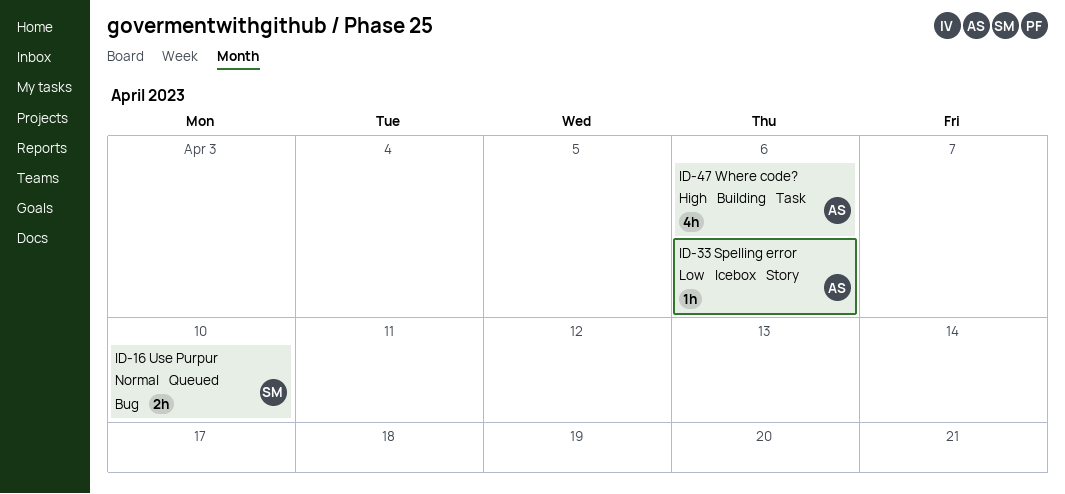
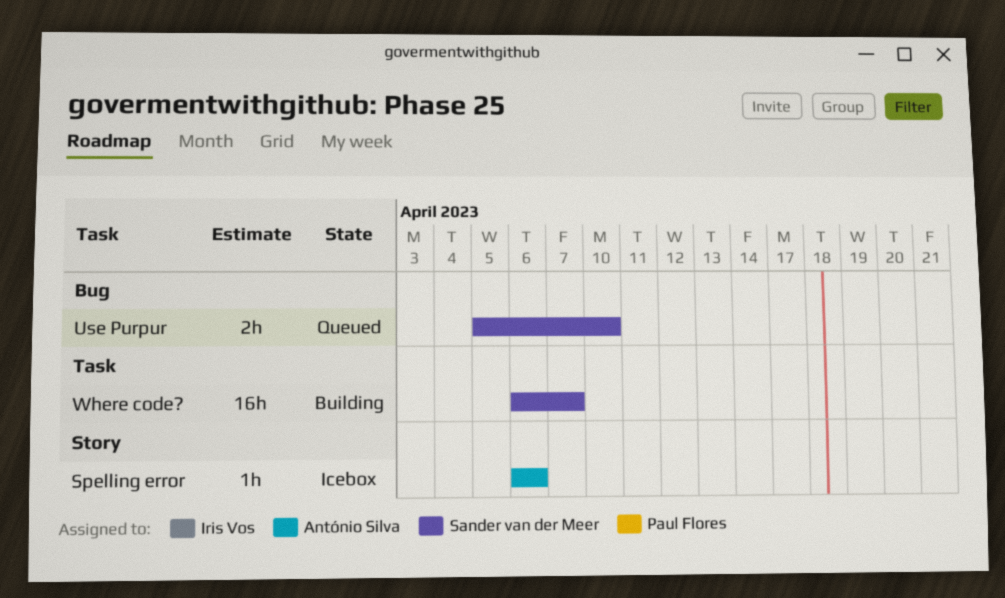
Where code?, owner: António Silva -> Sander van der Meer
Where code?, estimate: 4h -> 16h
Where code?, due: Apr 6 -> Apr 7

